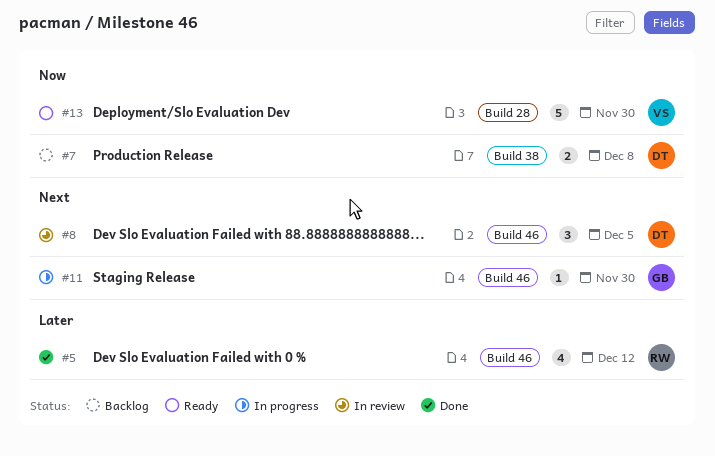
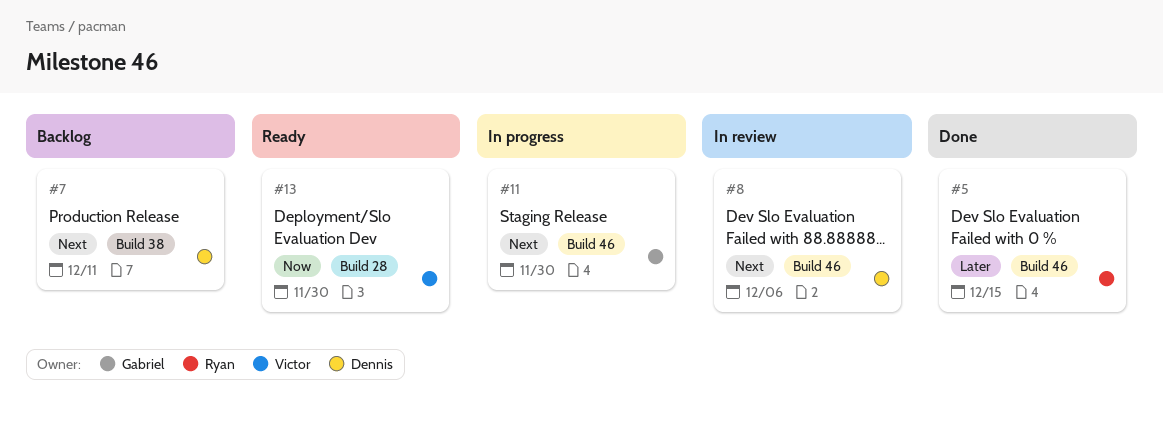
#5, due: Dec 12 -> Dec 15
#7, priority: Now -> Next
#7, due: Dec 8 -> Dec 11
#8, due: Dec 5 -> Dec 6

